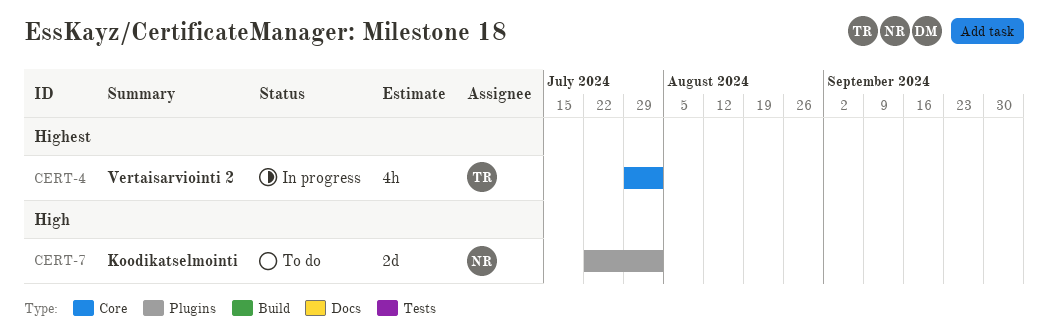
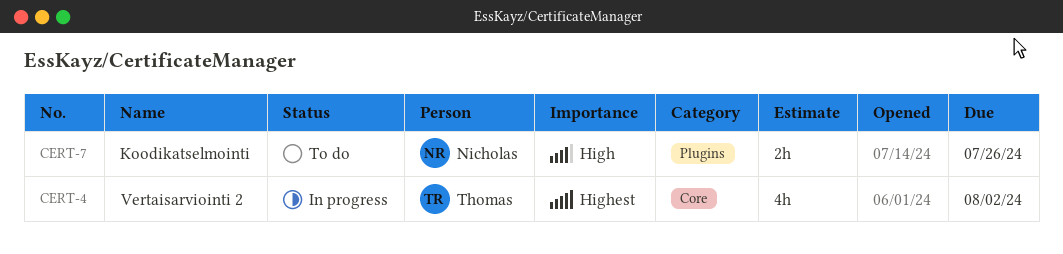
CERT-7, estimate: 2d -> 2h
CERT-7, due: Aug 2 -> Jul 26

